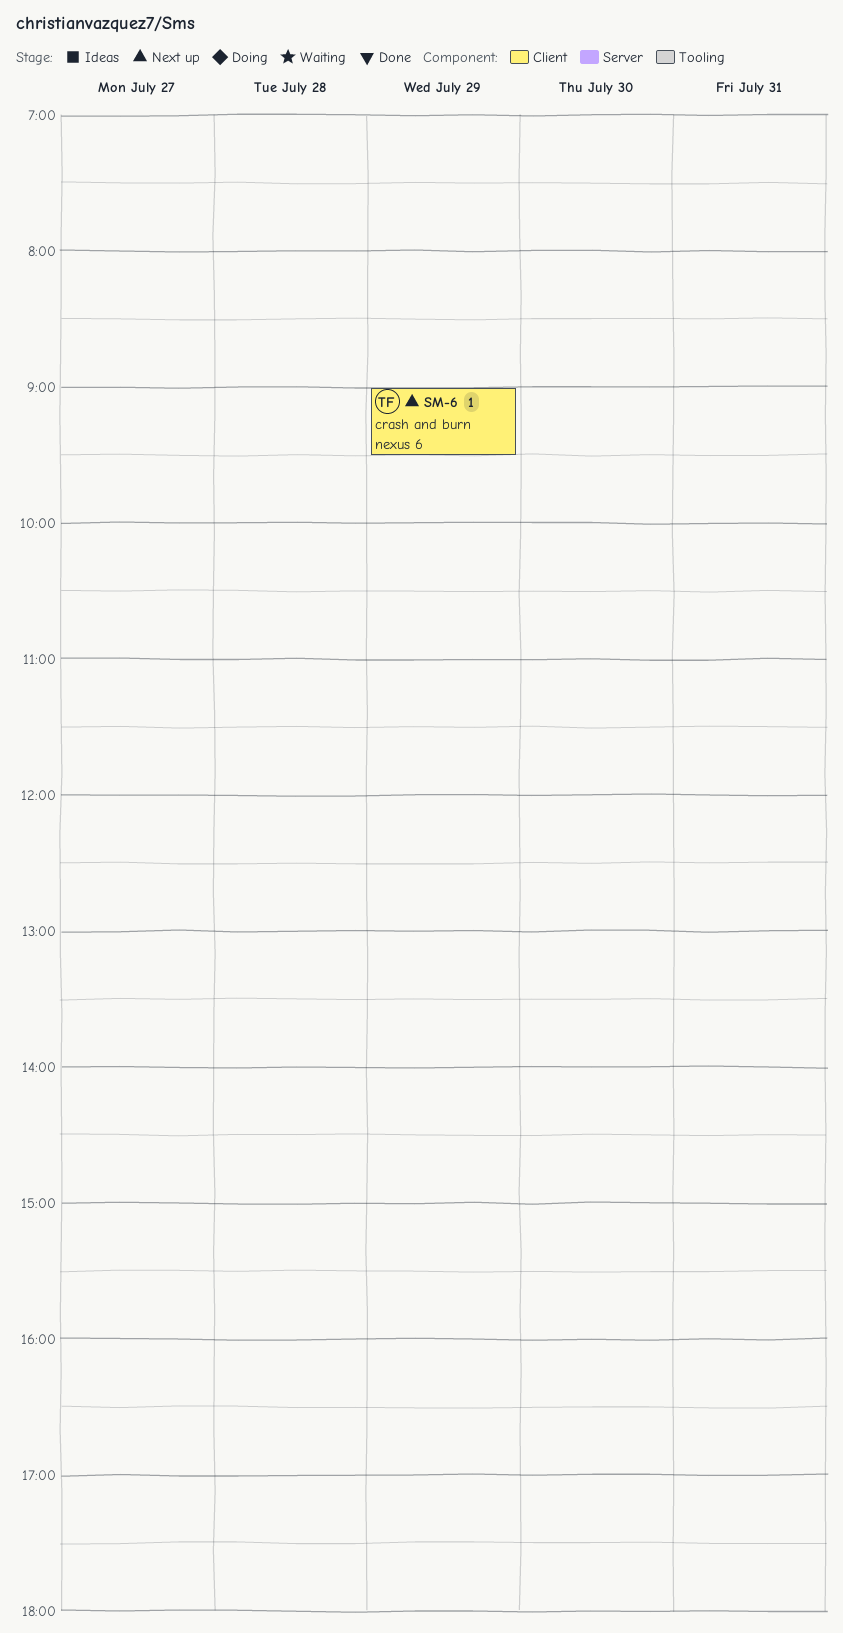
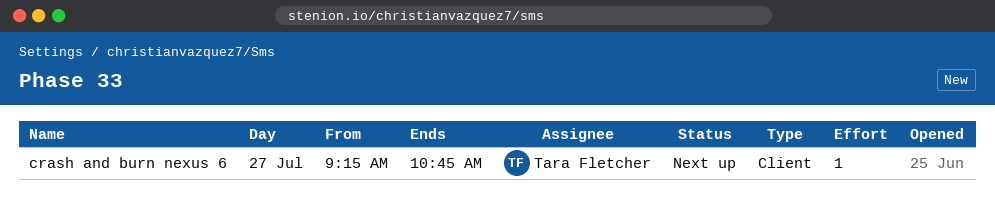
crash and burn nexus 6, day: Jul 29 -> Jul 27
crash and burn nexus 6, begins: 09:00 -> 09:15
crash and burn nexus 6, ends: 09:30 -> 10:45

